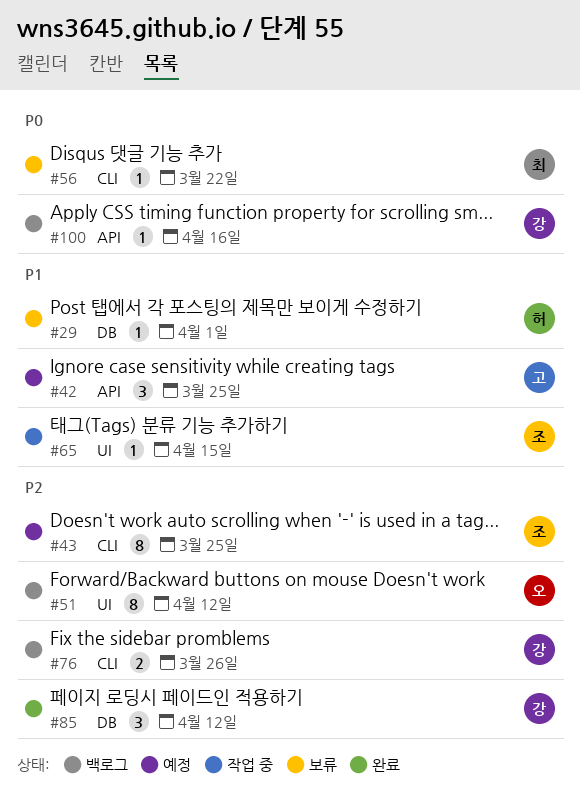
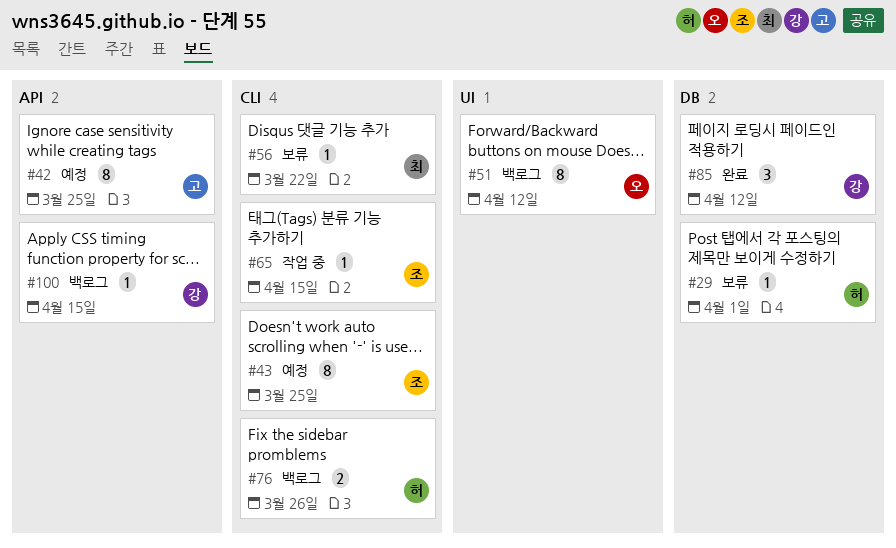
#42, estimate: 3 -> 8
#65, label: UI -> CLI
#76, owner: 강 -> 허
#100, due: Apr 16 -> Apr 15

